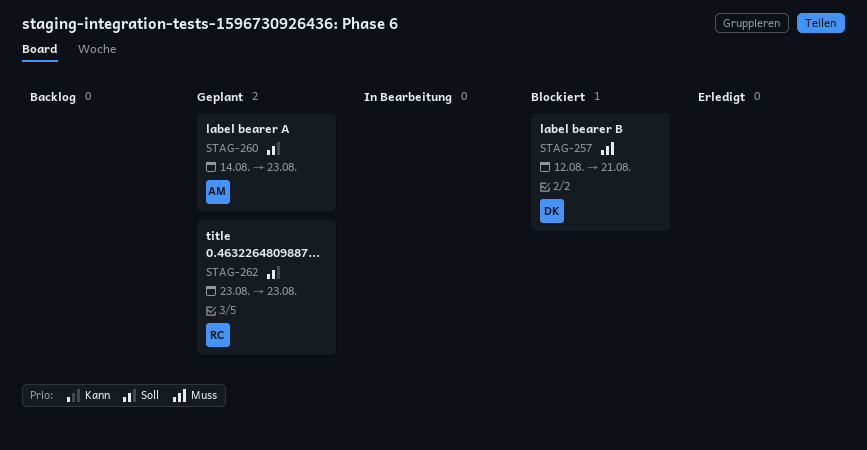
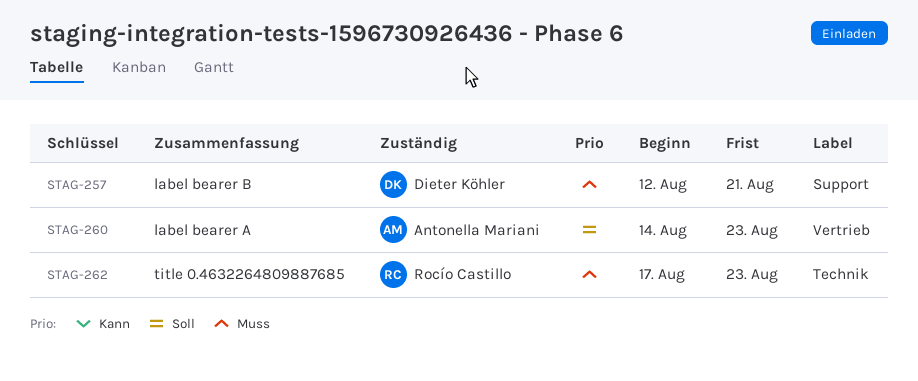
STAG-262, priority: Soll -> Muss
STAG-262, start: Aug 23 -> Aug 17

